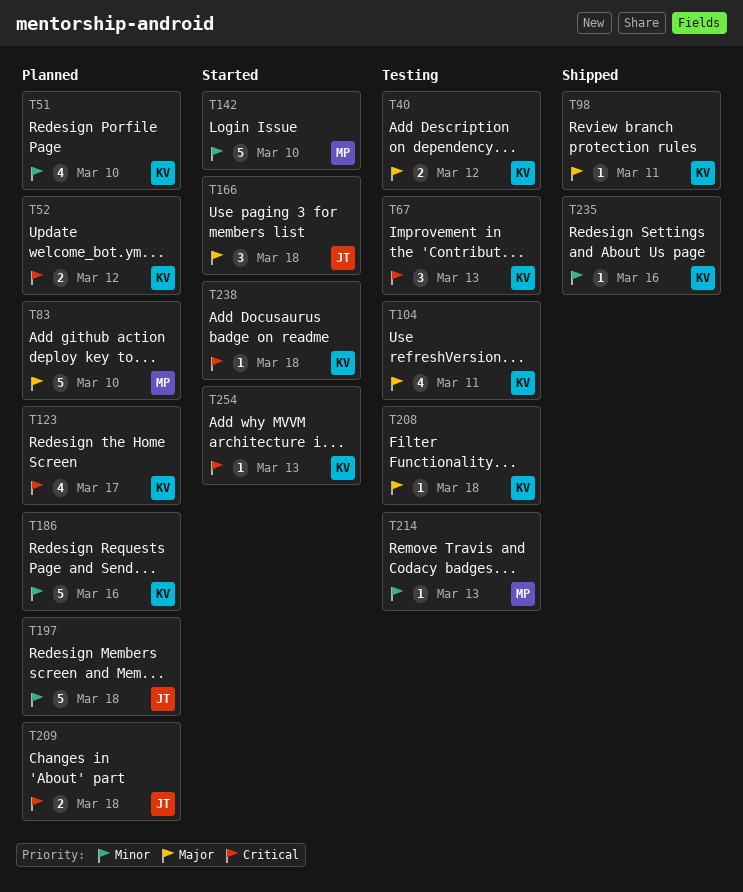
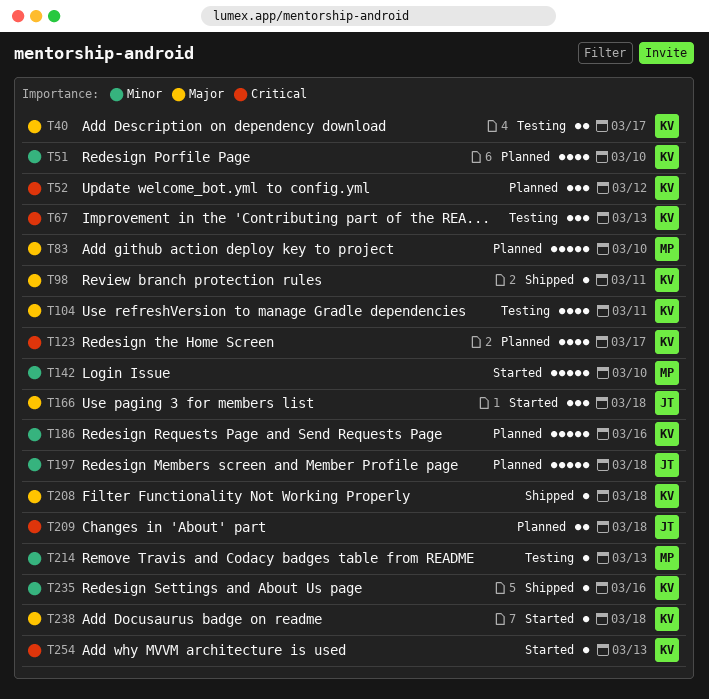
T40, due: Mar 12 -> Mar 17
T52, estimate: 2 -> 3
T208, status: Testing -> Shipped
T238, priority: Critical -> Major

